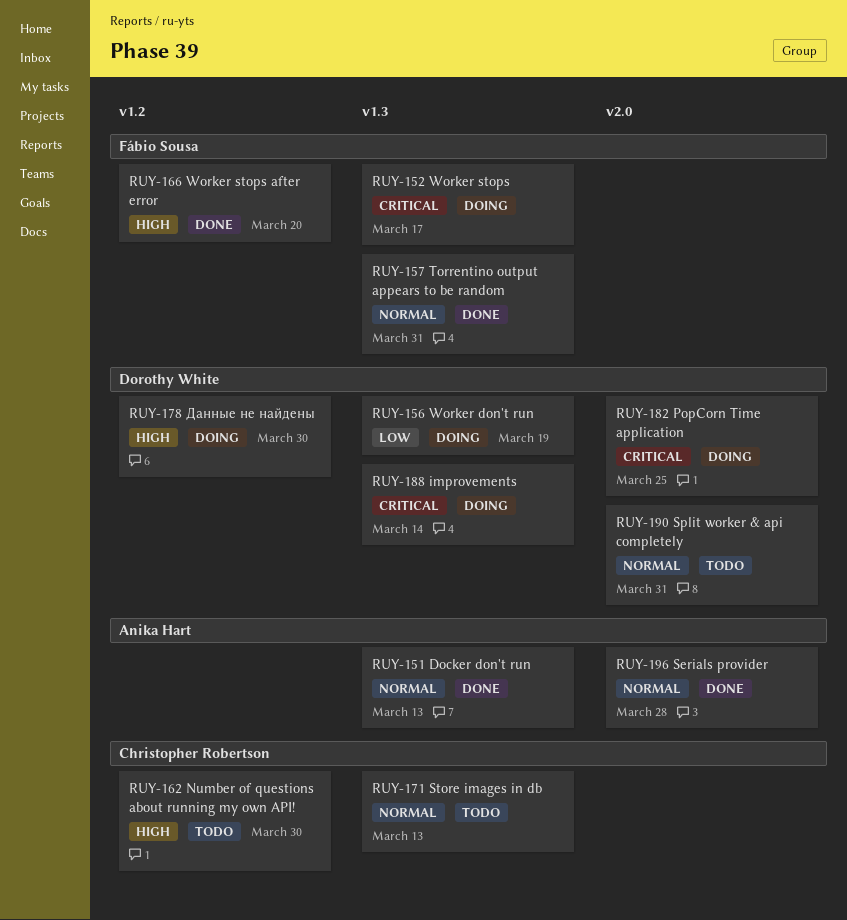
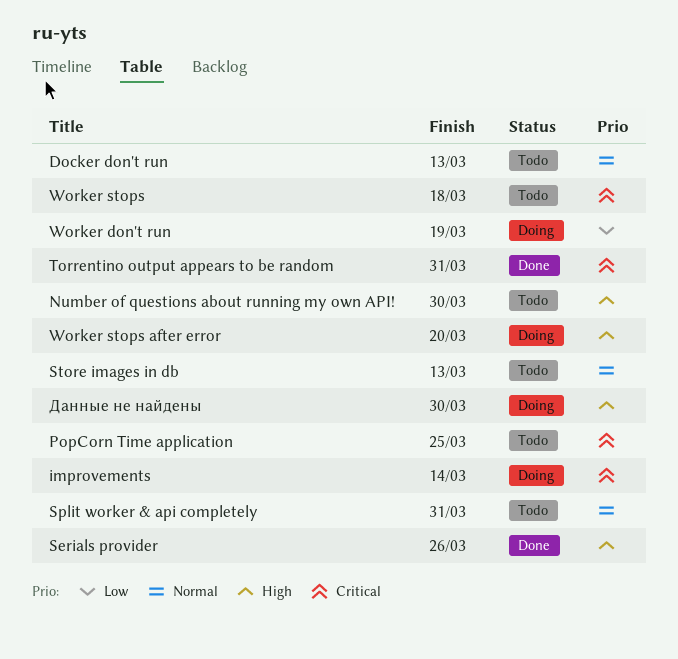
Docker don't run, status: Done -> Todo
PopCorn Time application, status: Doing -> Todo
Serials provider, priority: Normal -> High
Serials provider, due: Mar 28 -> Mar 26
Torrentino output appears to be random, priority: Normal -> Critical
Worker stops, status: Doing -> Todo
Worker stops, due: Mar 17 -> Mar 18
Worker stops after error, status: Done -> Doing

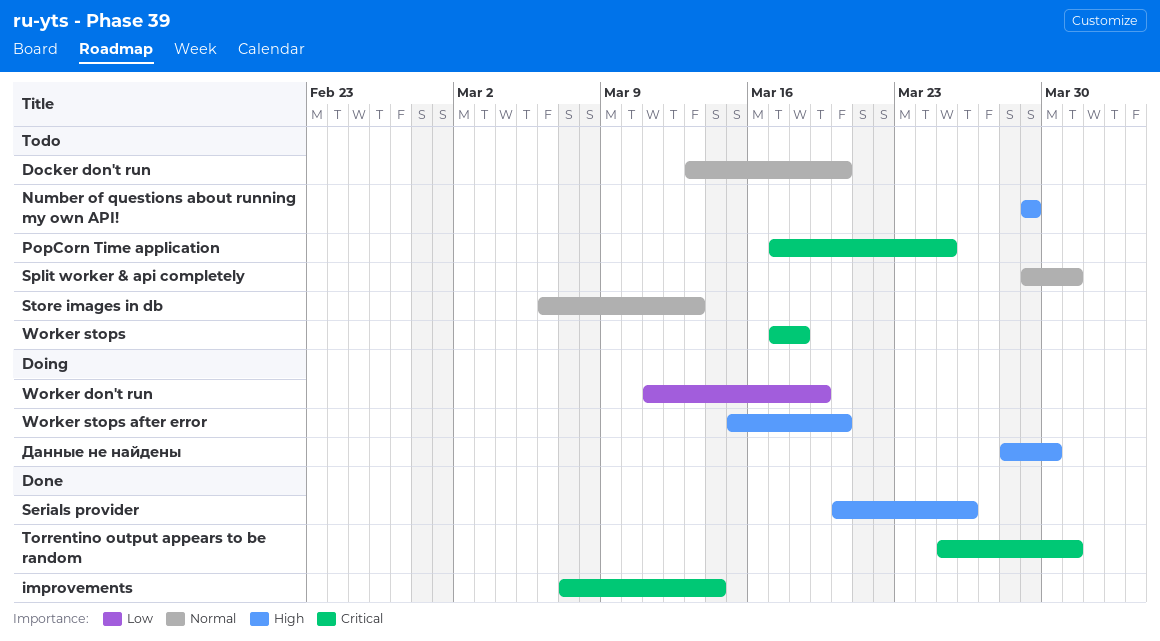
Docker don't run, due: Mar 13 -> Mar 20
improvements, status: Doing -> Done
Number of questions about running my own API!, due: Mar 30 -> Mar 29

